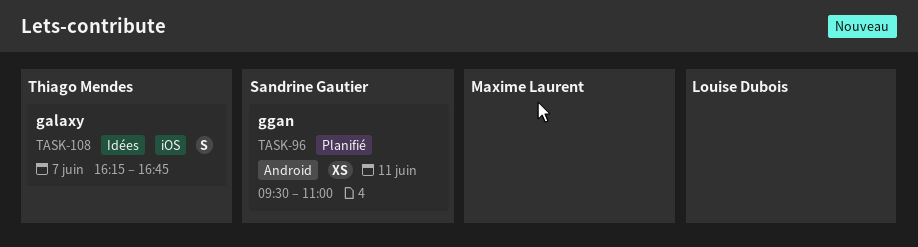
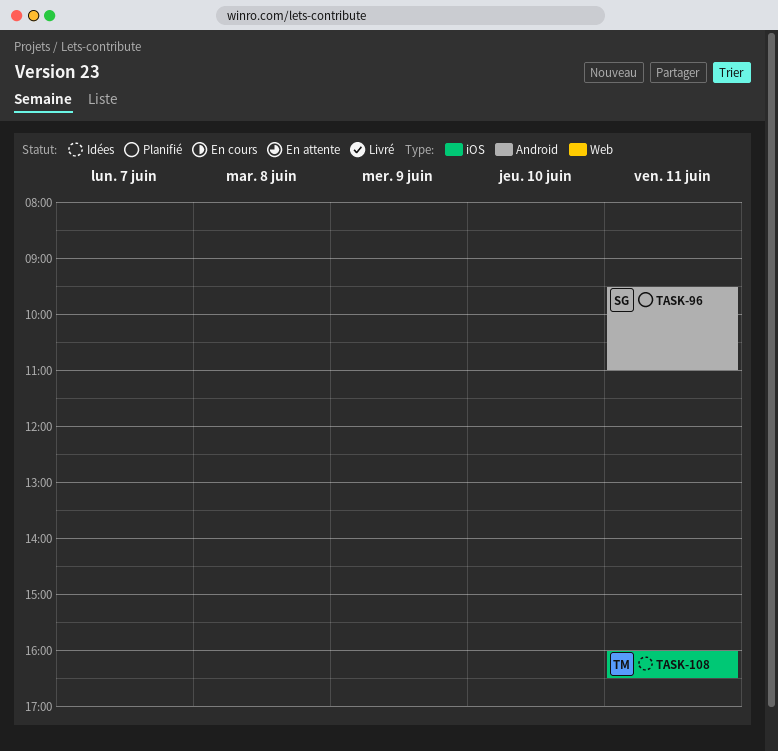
TASK-108, day: Jun 7 -> Jun 11
TASK-108, begins: 16:15 -> 16:00
TASK-108, ends: 16:45 -> 16:30

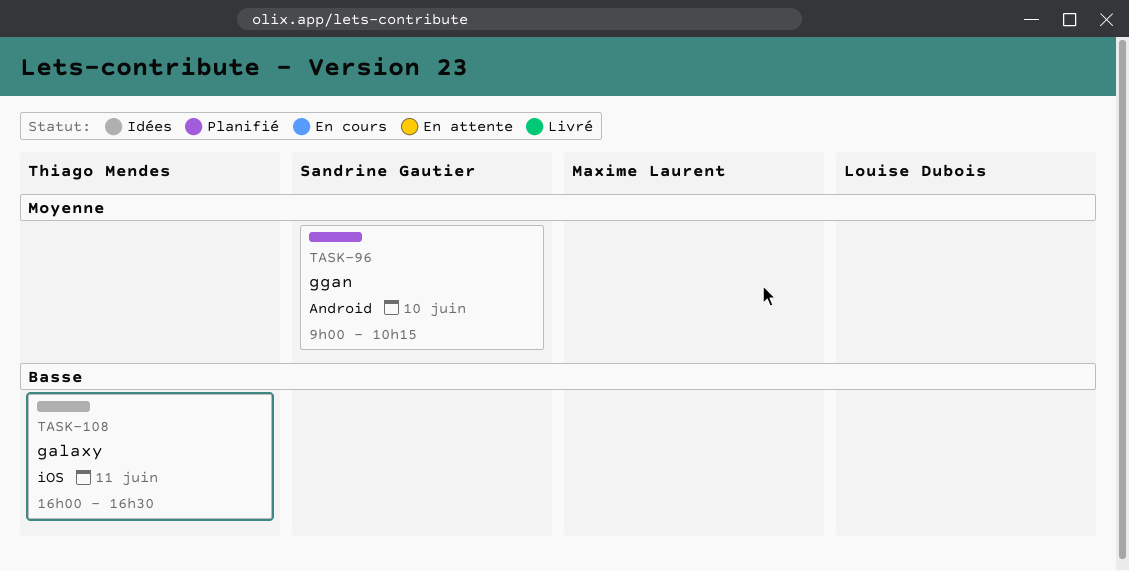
TASK-96, day: Jun 11 -> Jun 10
TASK-96, begins: 09:30 -> 09:00
TASK-96, ends: 11:00 -> 10:15

